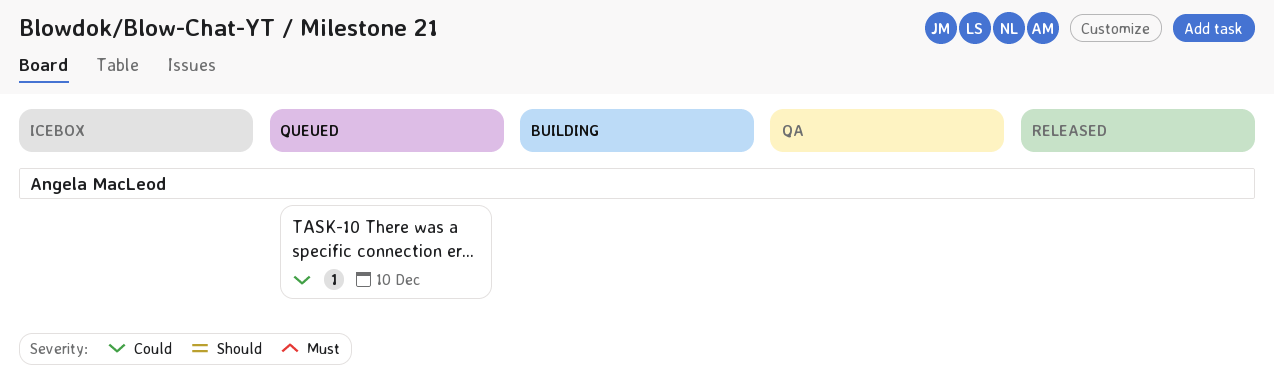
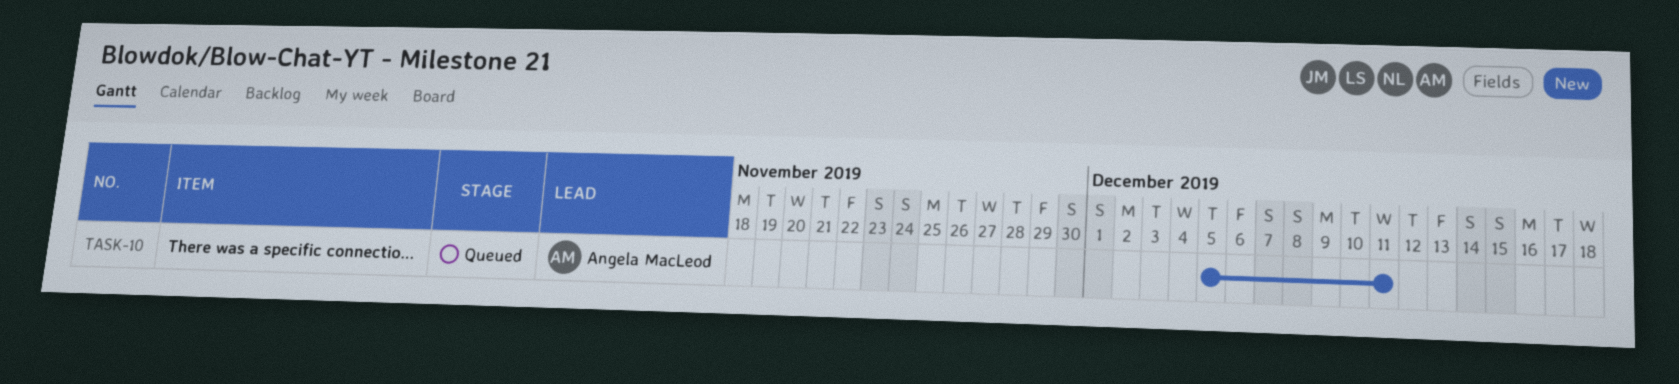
TASK-10, due: Dec 10 -> Dec 11

